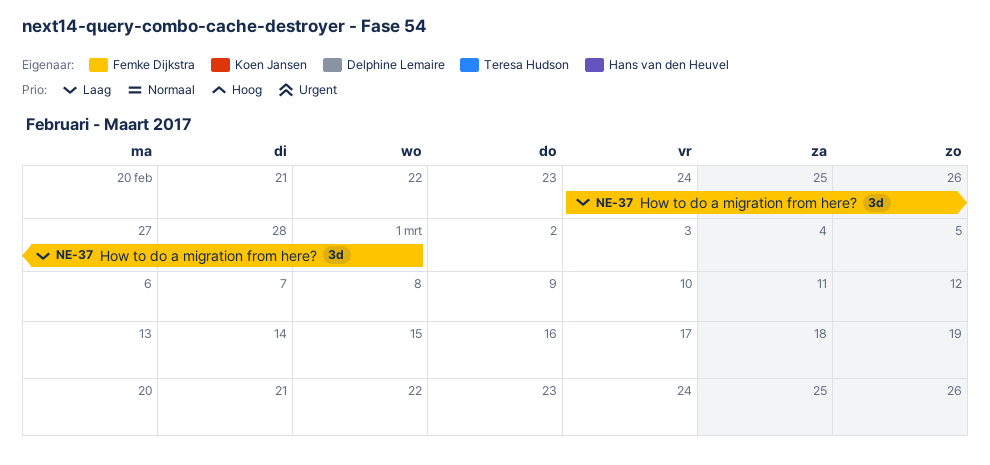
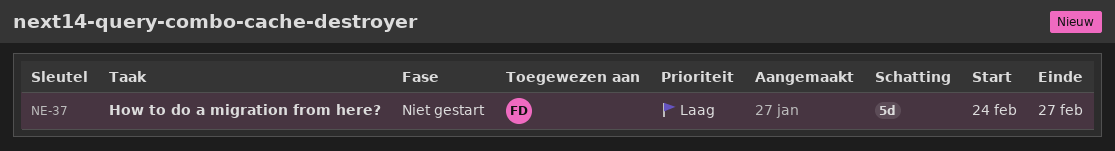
NE-37, estimate: 3d -> 5d
NE-37, due: Mar 1 -> Feb 27

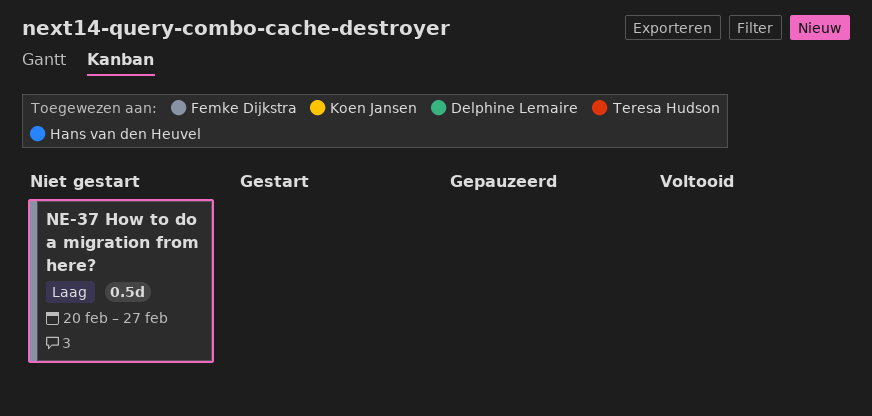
NE-37, estimate: 5d -> 0.5d
NE-37, start: Feb 24 -> Feb 20

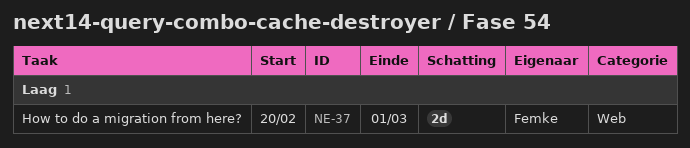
NE-37, estimate: 0.5d -> 2d
NE-37, due: Feb 27 -> Mar 1

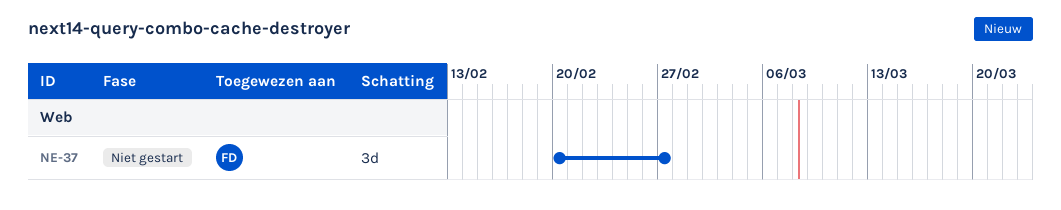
NE-37, estimate: 2d -> 3d
NE-37, due: Mar 1 -> Feb 27

